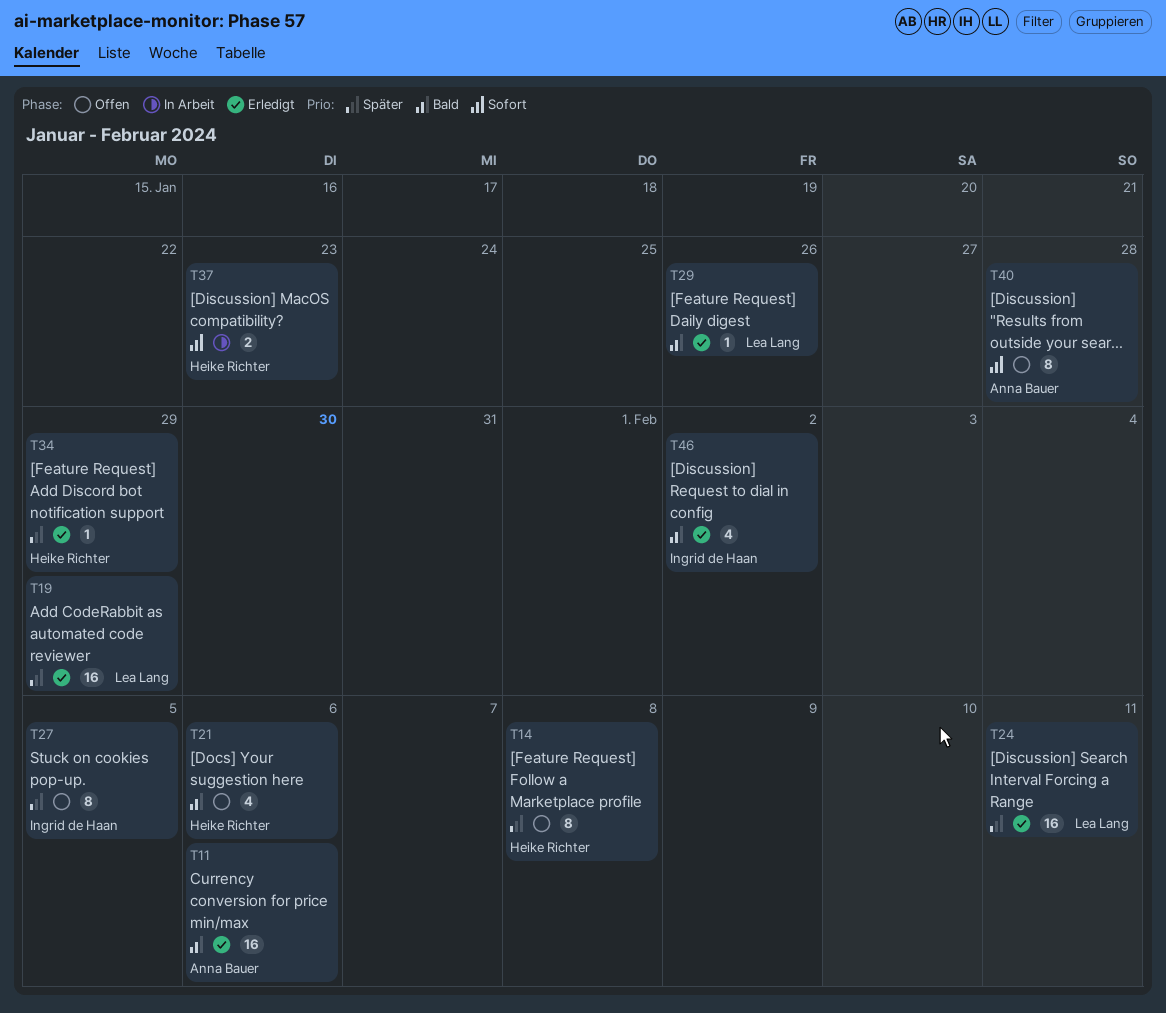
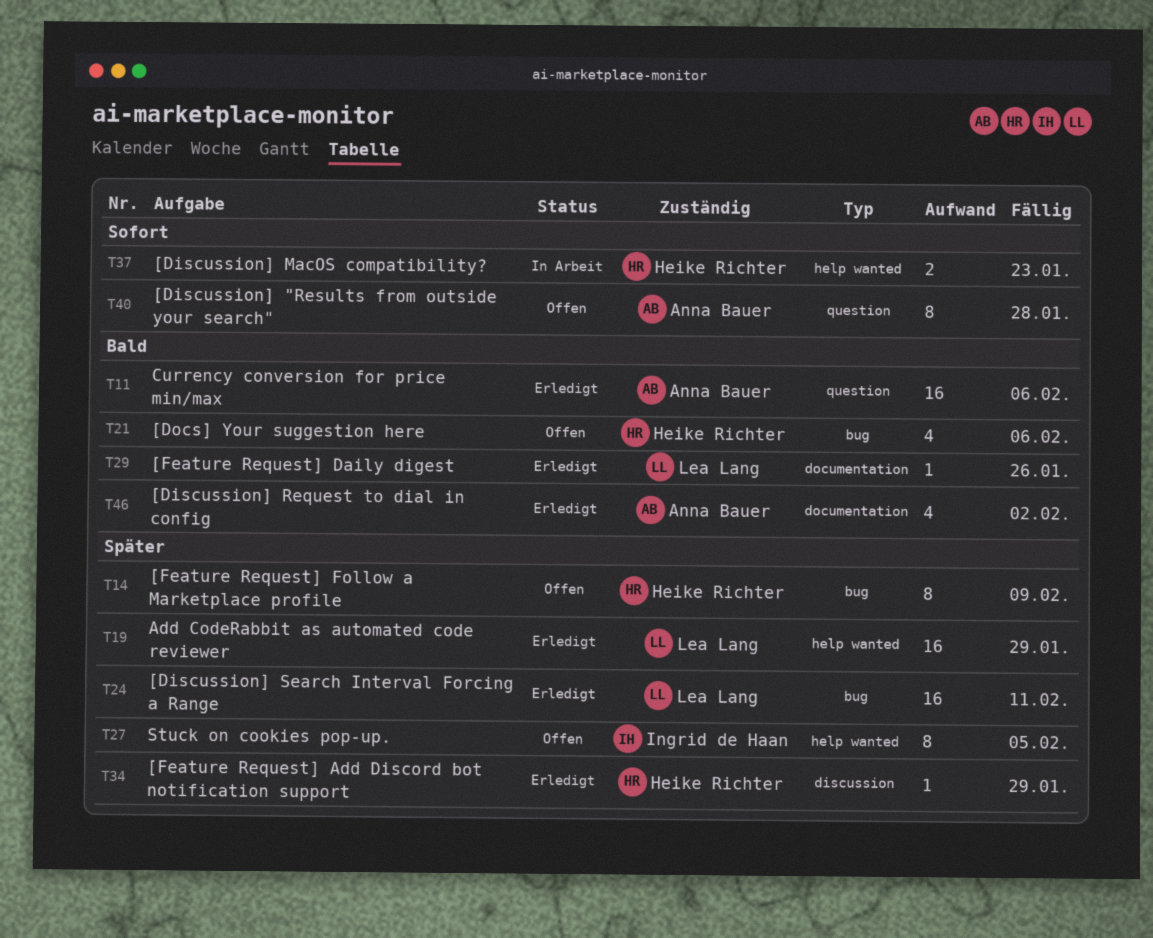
T14, due: Feb 8 -> Feb 9
T46, owner: Ingrid de Haan -> Anna Bauer

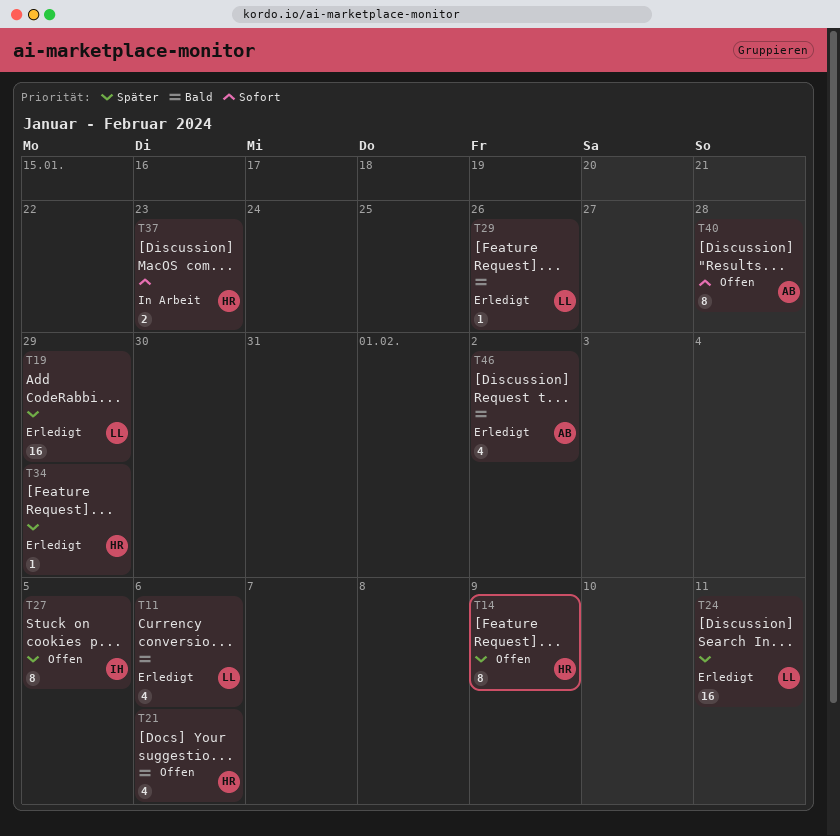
T11, owner: Anna Bauer -> Lea Lang
T11, estimate: 16 -> 4

